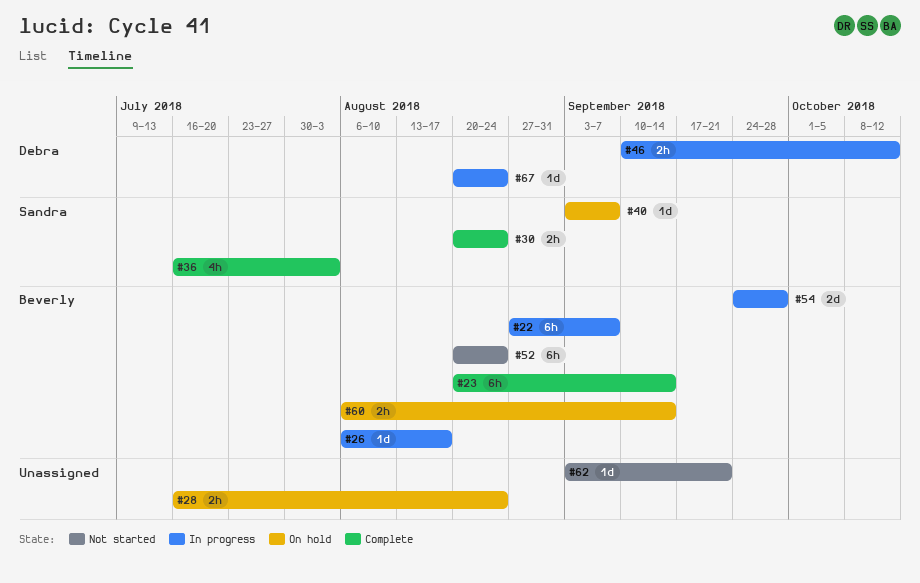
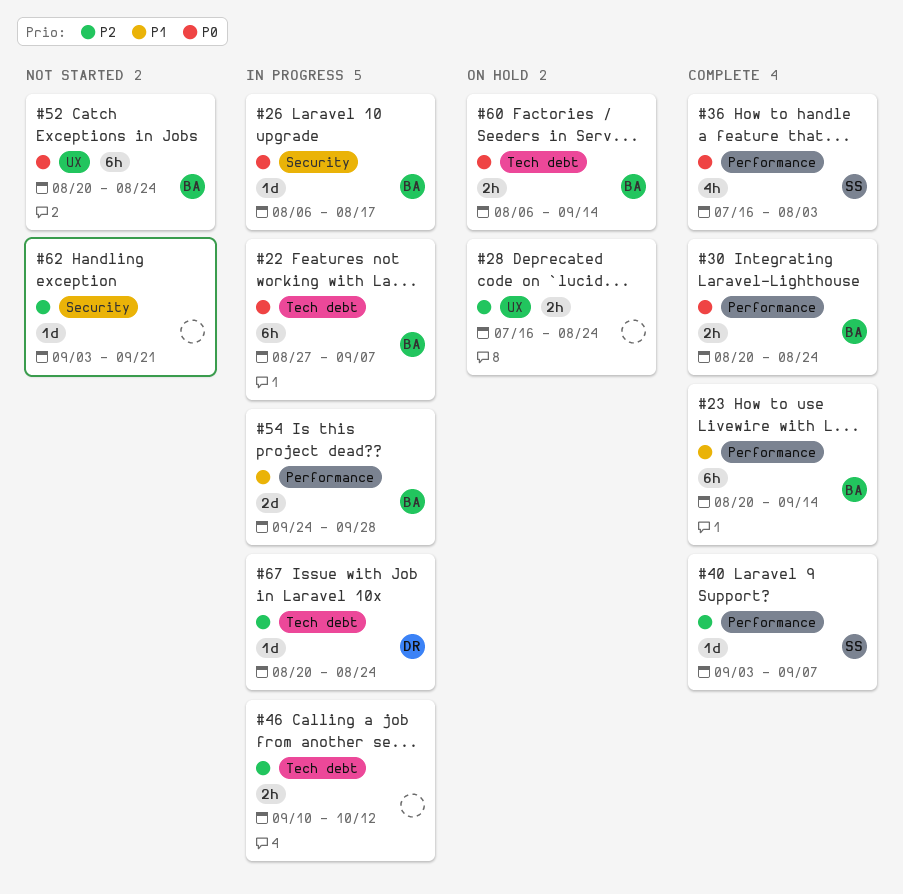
#30, owner: Sandra -> Beverly
#40, status: On hold -> Complete
#46, owner: Debra -> none

